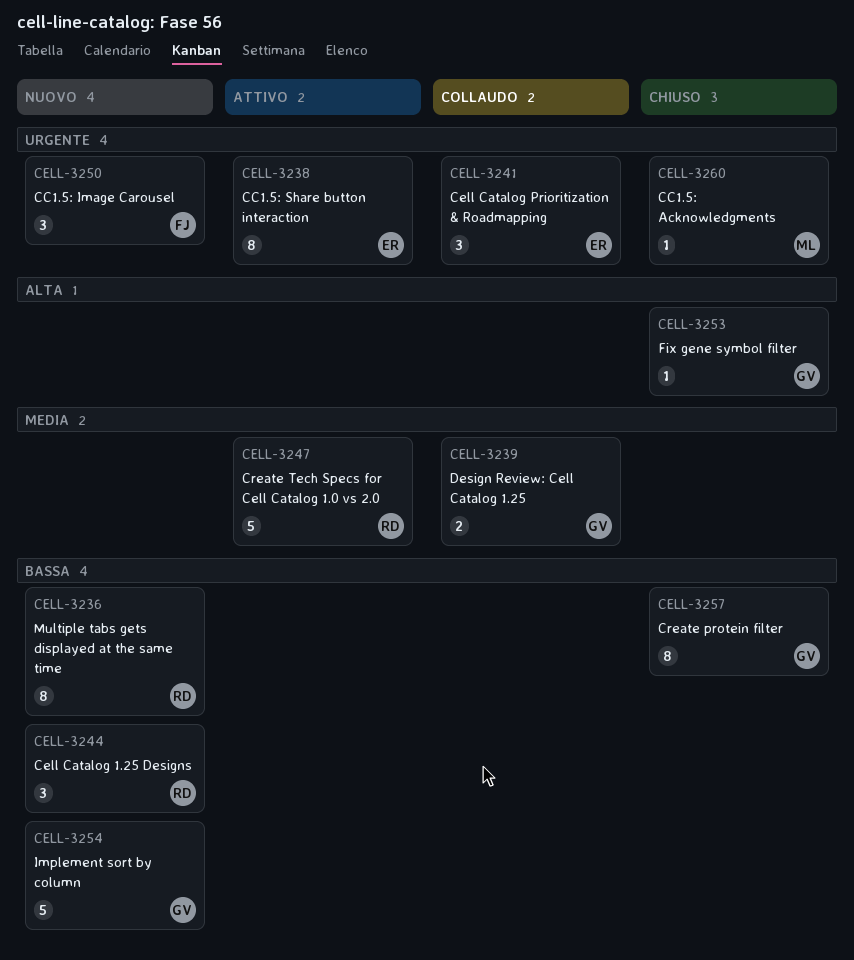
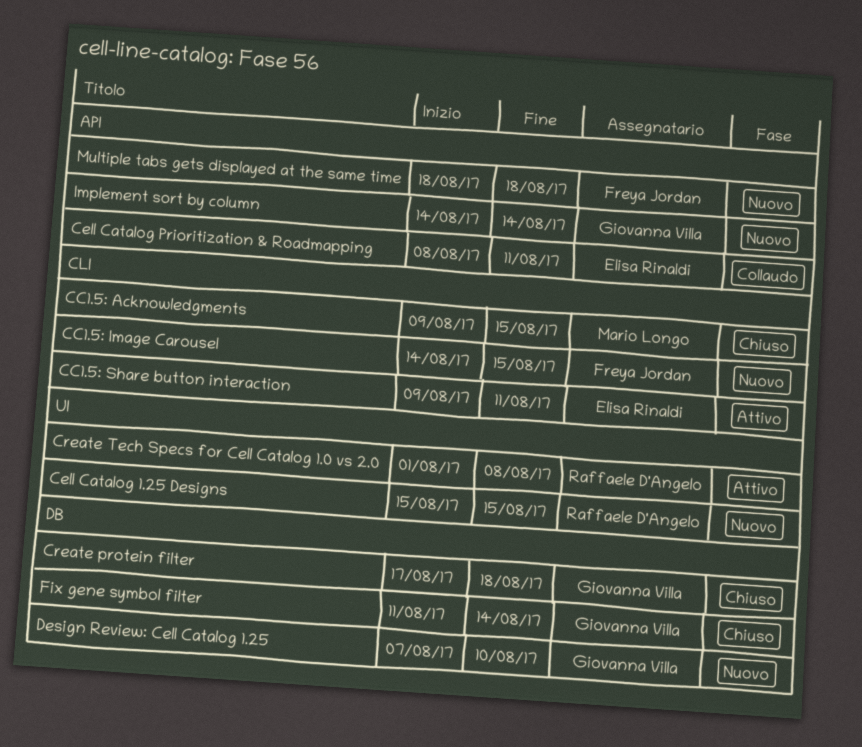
Design Review: Cell Catalog 1.25, status: Collaudo -> Nuovo
Multiple tabs gets displayed at the same time, owner: Raffaele D'Angelo -> Freya Jordan

